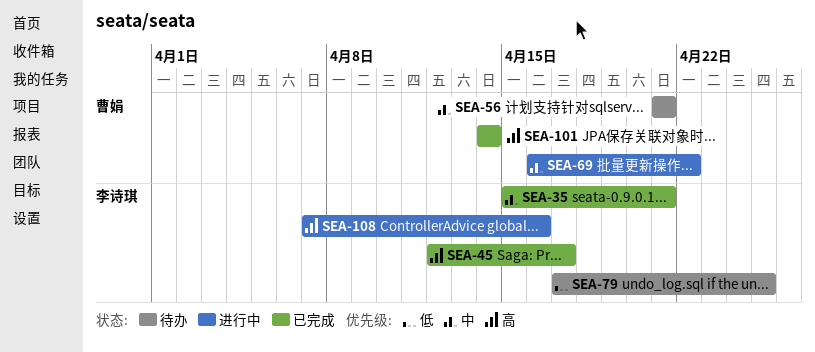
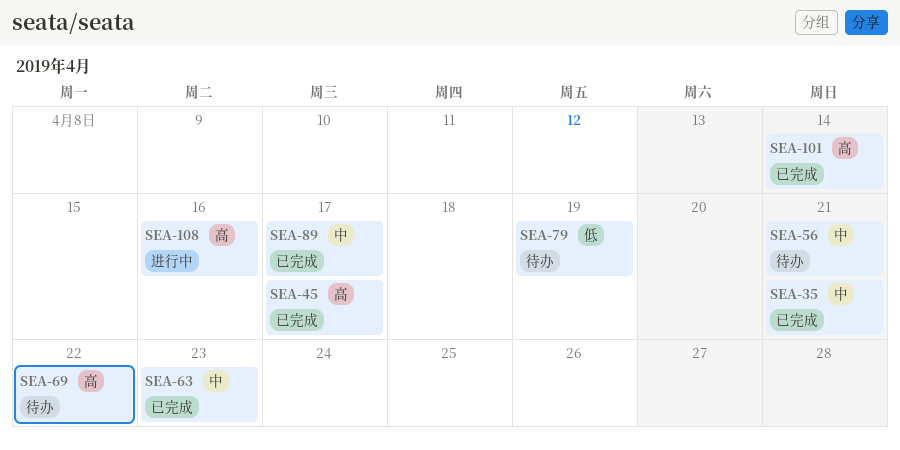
SEA-63: none -> present
SEA-69, status: 进行中 -> 待办
SEA-69, priority: 中 -> 高
SEA-79, due: Apr 25 -> Apr 19
SEA-89: none -> present

